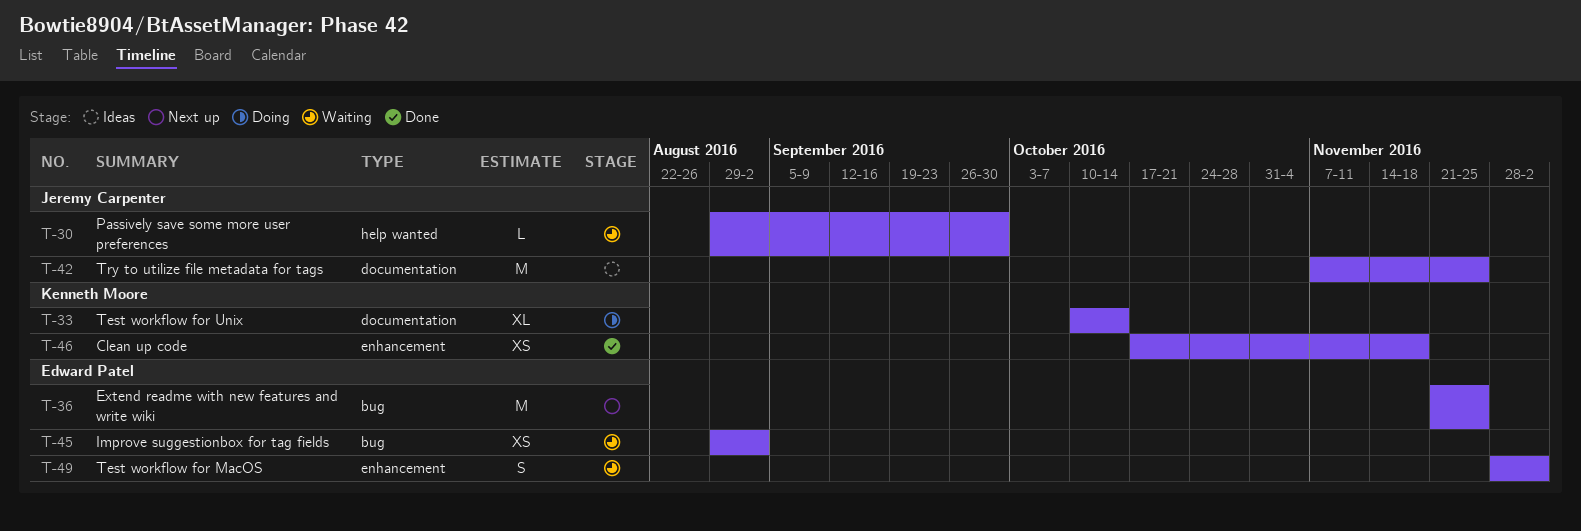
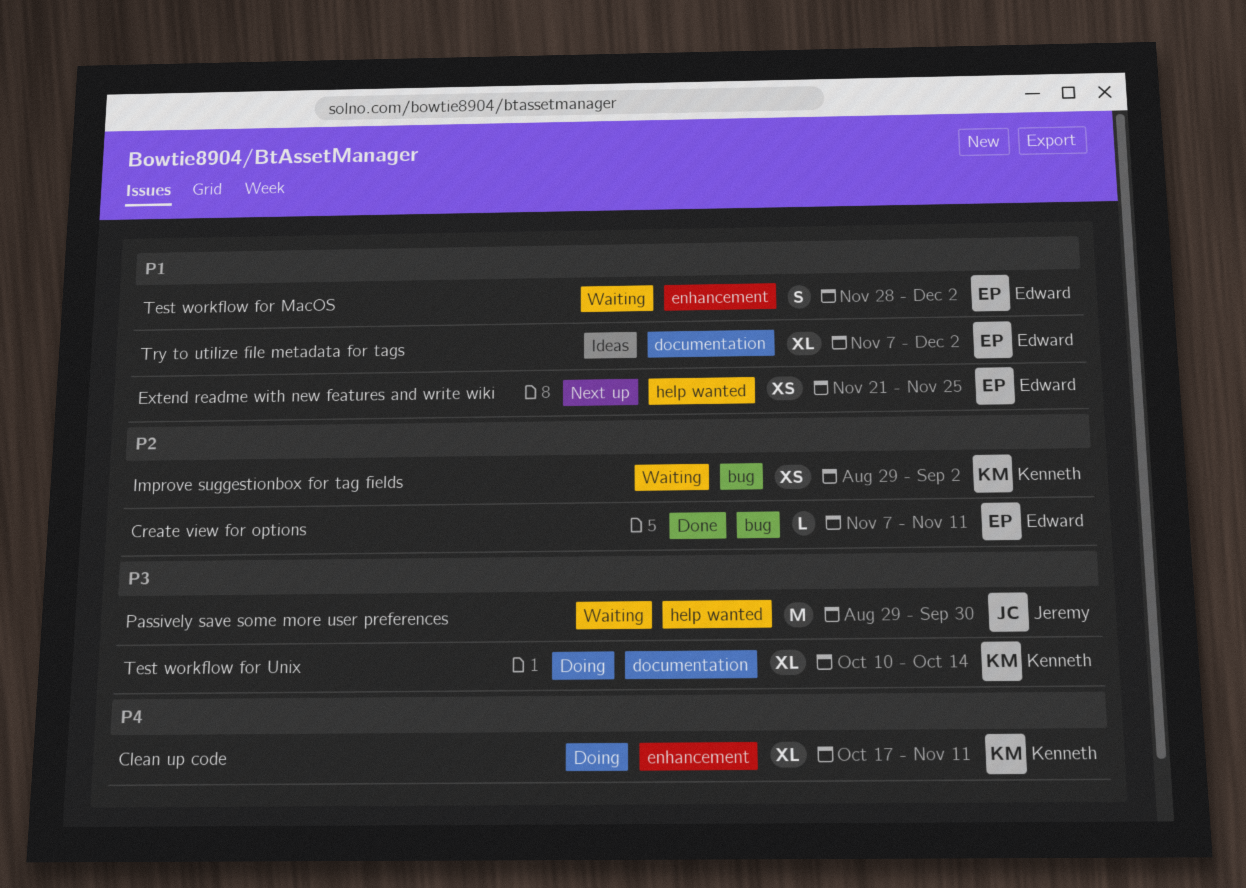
Clean up code, status: Done -> Doing
Clean up code, estimate: XS -> XL
Clean up code, due: Nov 18 -> Nov 11
Create view for options: none -> present
Extend readme with new features and write wiki, label: bug -> help wanted
Extend readme with new features and write wiki, estimate: M -> XS
Improve suggestionbox for tag fields, owner: Edward Patel -> Kenneth Moore
Passively save some more user preferences, estimate: L -> M
Try to utilize file metadata for tags, owner: Jeremy Carpenter -> Edward Patel
Try to utilize file metadata for tags, estimate: M -> XL
Try to utilize file metadata for tags, due: Nov 25 -> Dec 2

